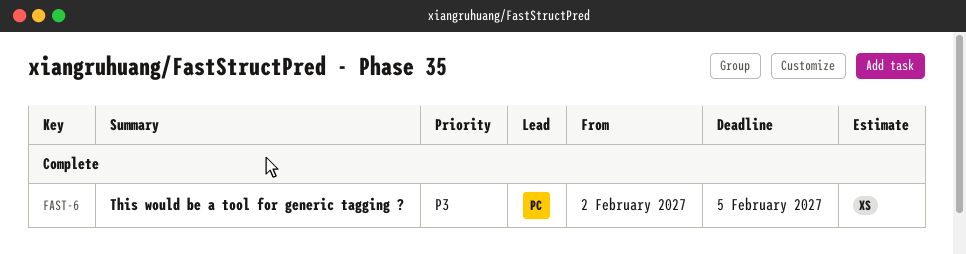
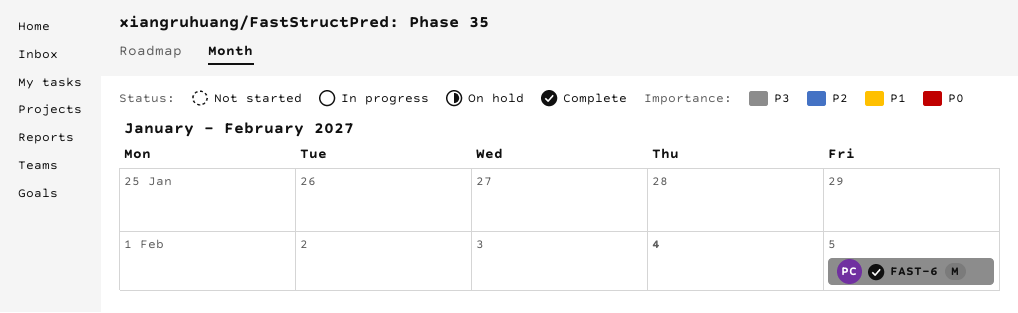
FAST-6, estimate: XS -> M
FAST-6, start: Feb 2 -> Feb 5

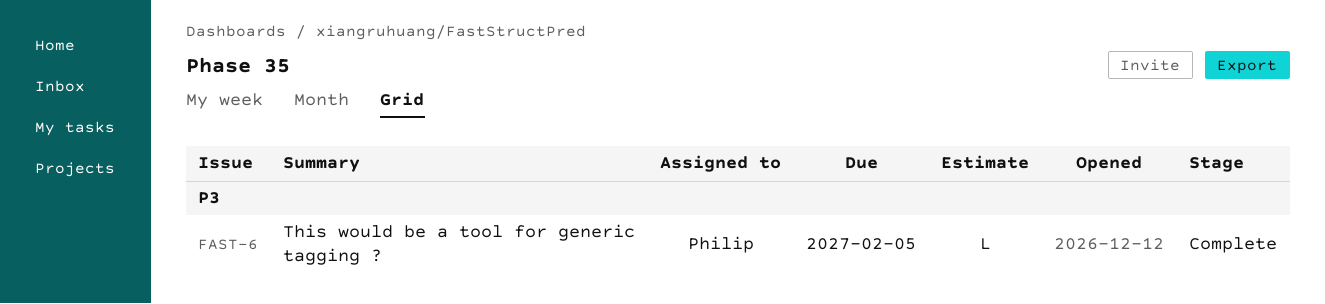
FAST-6, estimate: M -> L

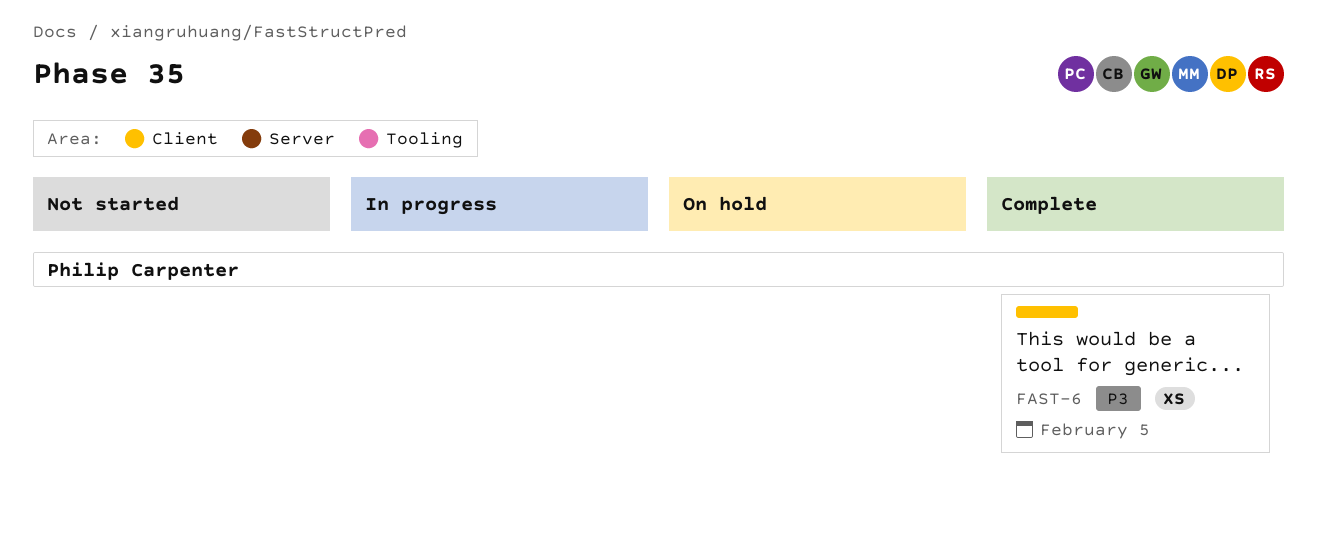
FAST-6, estimate: L -> XS

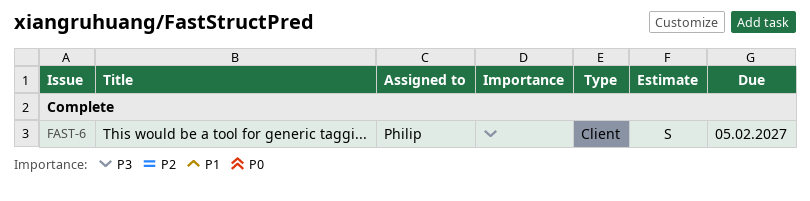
FAST-6, estimate: XS -> S

